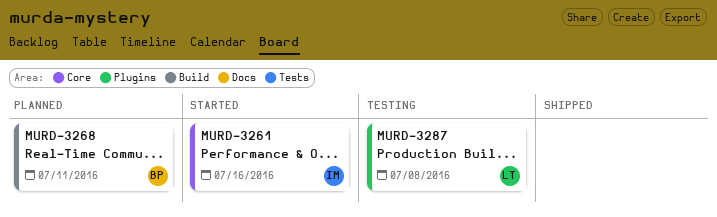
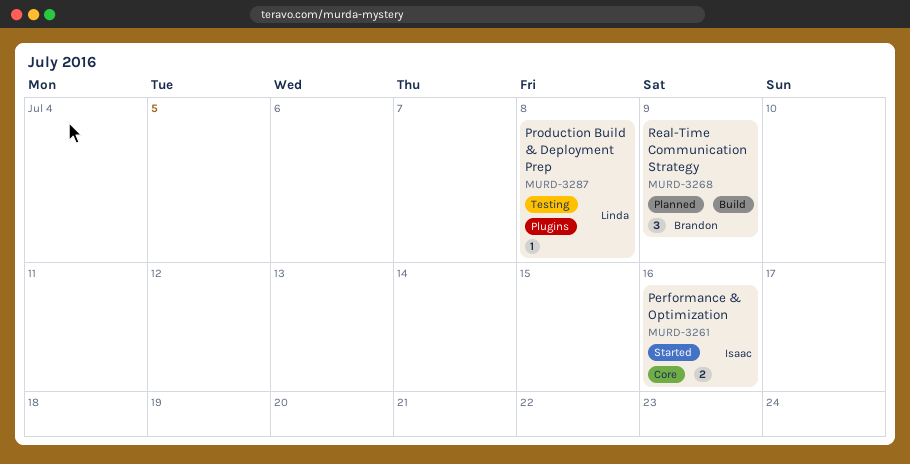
MURD-3268, due: Jul 11 -> Jul 9

